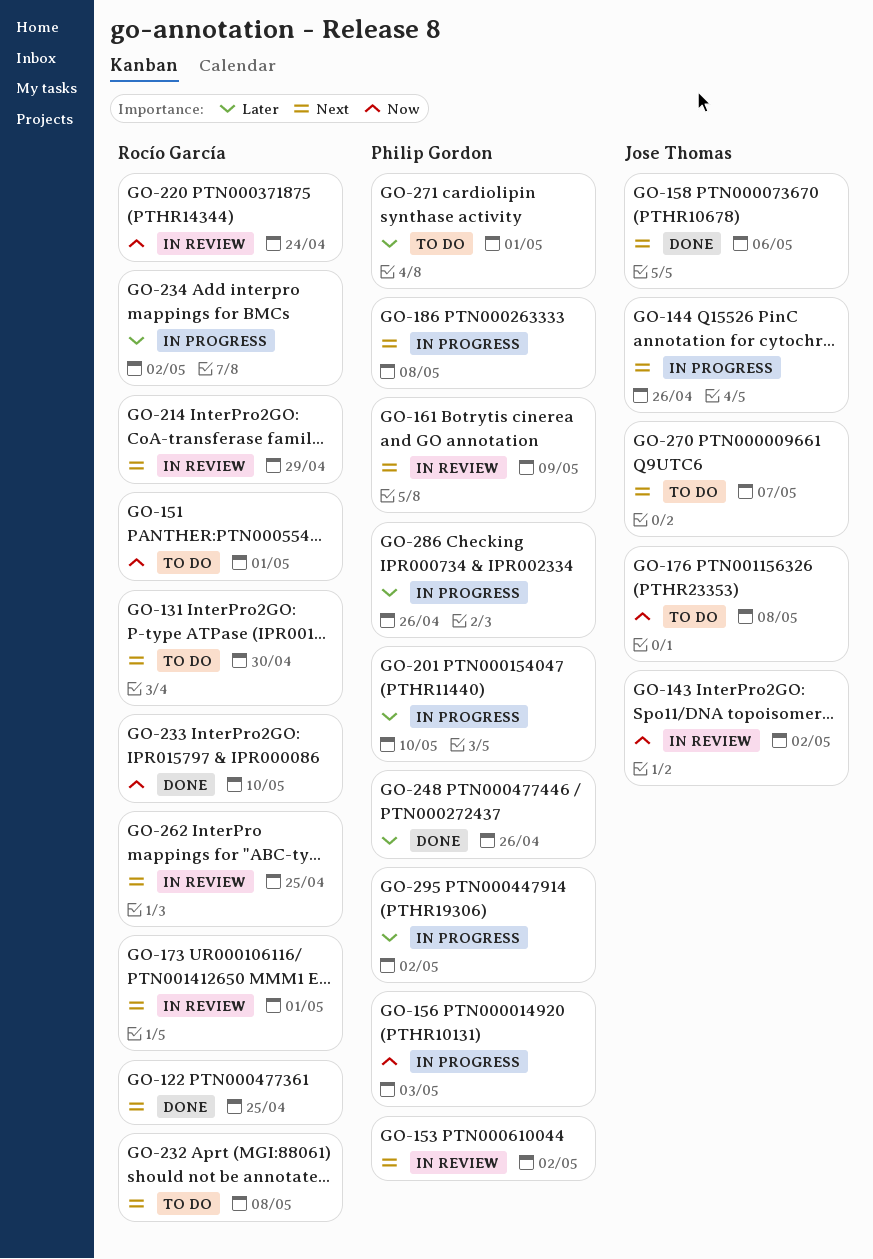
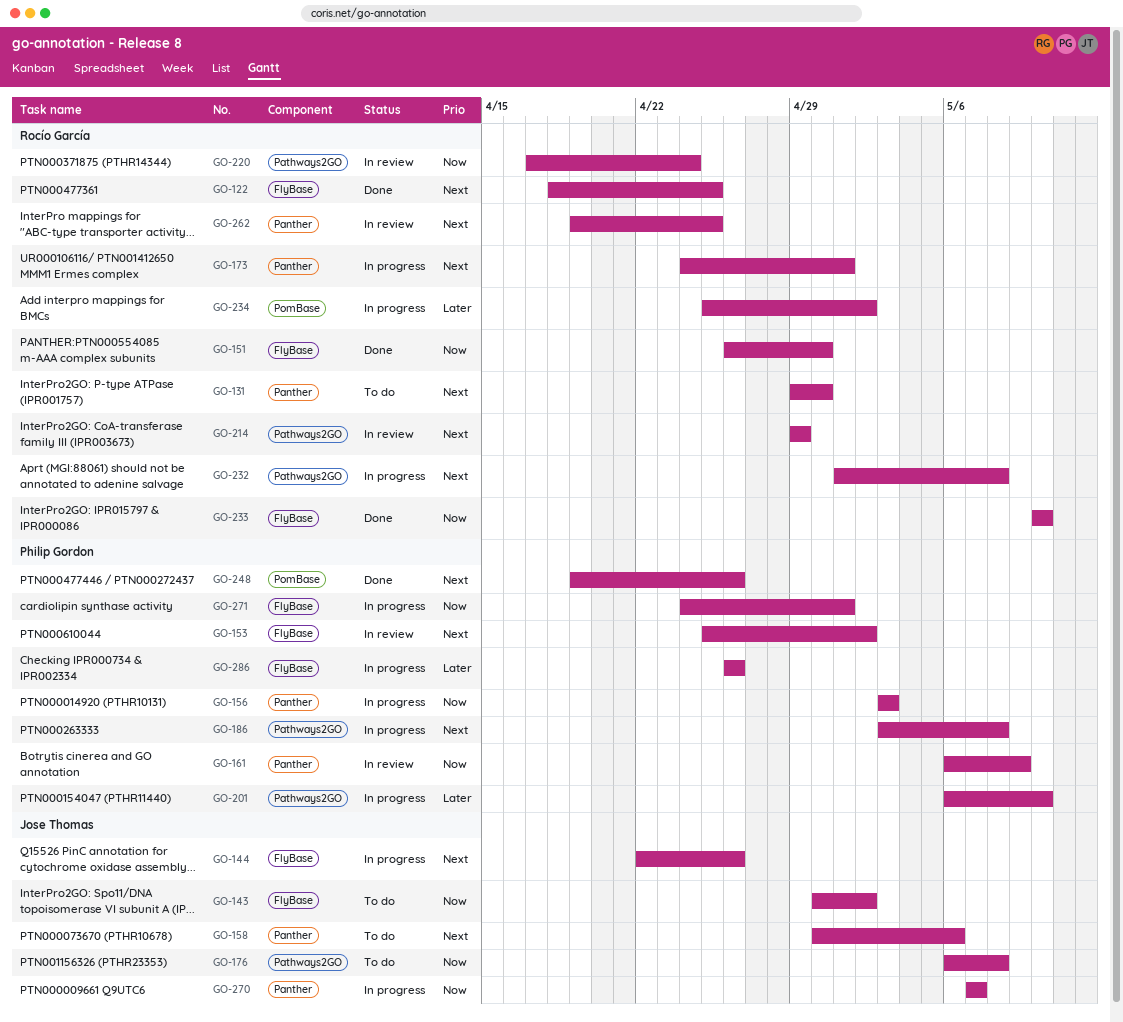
GO-143, status: In review -> To do
GO-151, status: To do -> Done
GO-151, due: May 1 -> Apr 30
GO-158, status: Done -> To do
GO-161, priority: Next -> Now
GO-173, status: In review -> In progress
GO-232, status: To do -> In progress
GO-248, priority: Later -> Next
GO-270, status: To do -> In progress
GO-270, priority: Next -> Now
GO-271, status: To do -> In progress
GO-271, priority: Later -> Now
GO-295: present -> none

